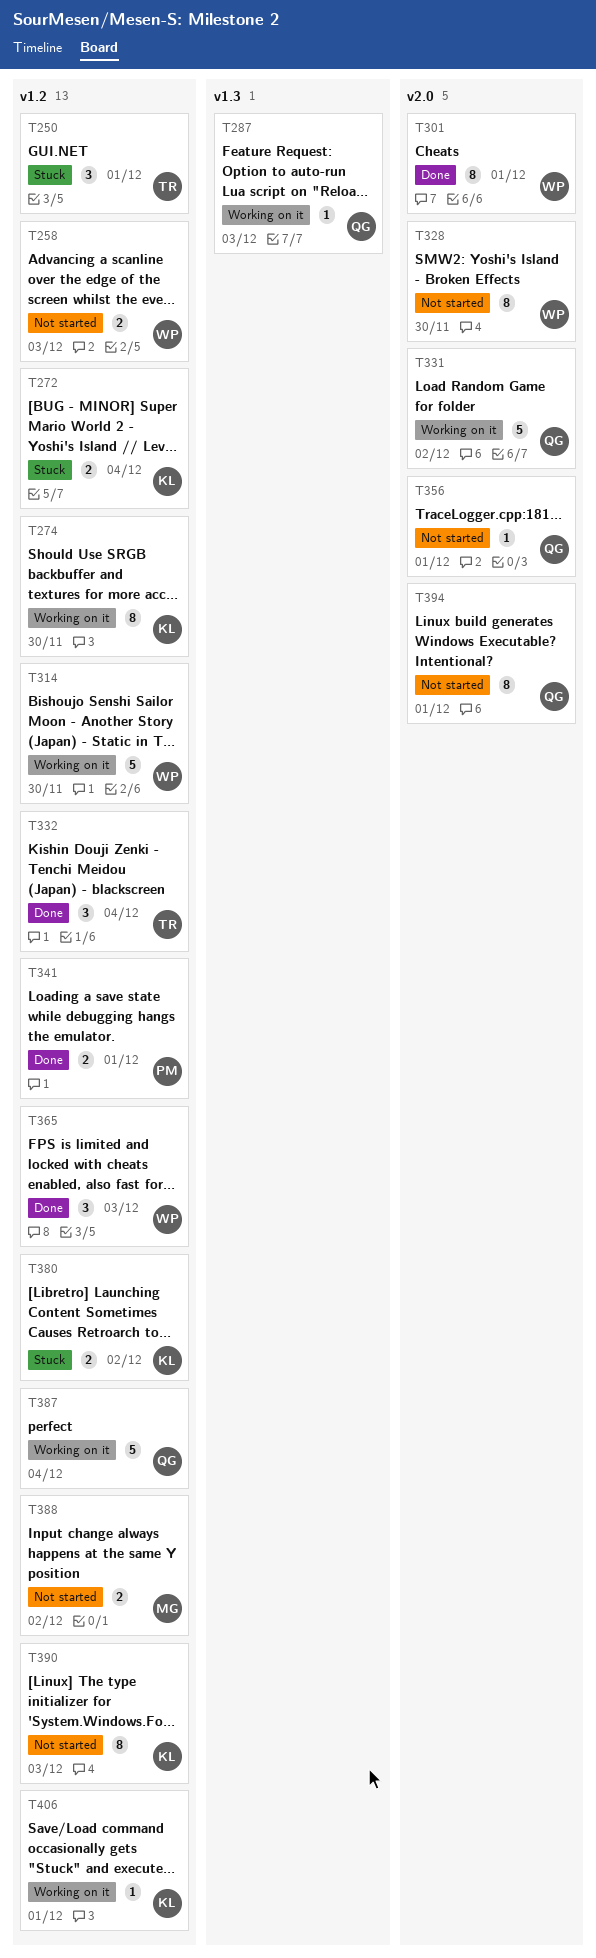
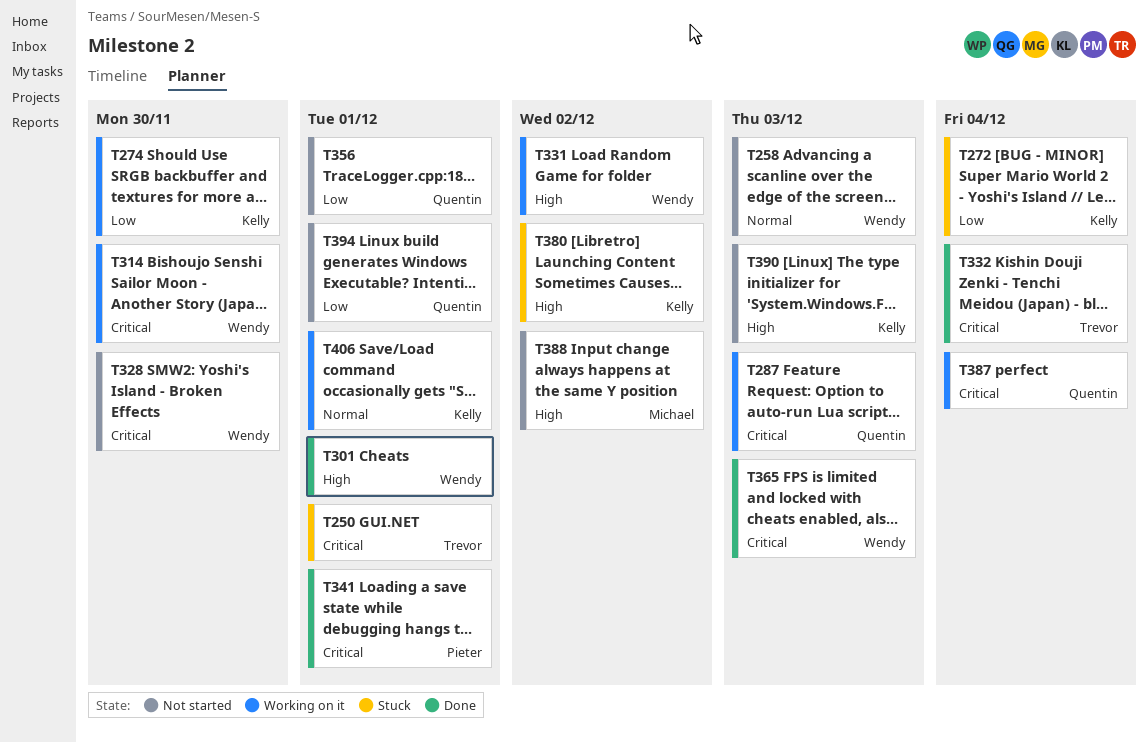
T331, owner: Quentin -> Wendy

